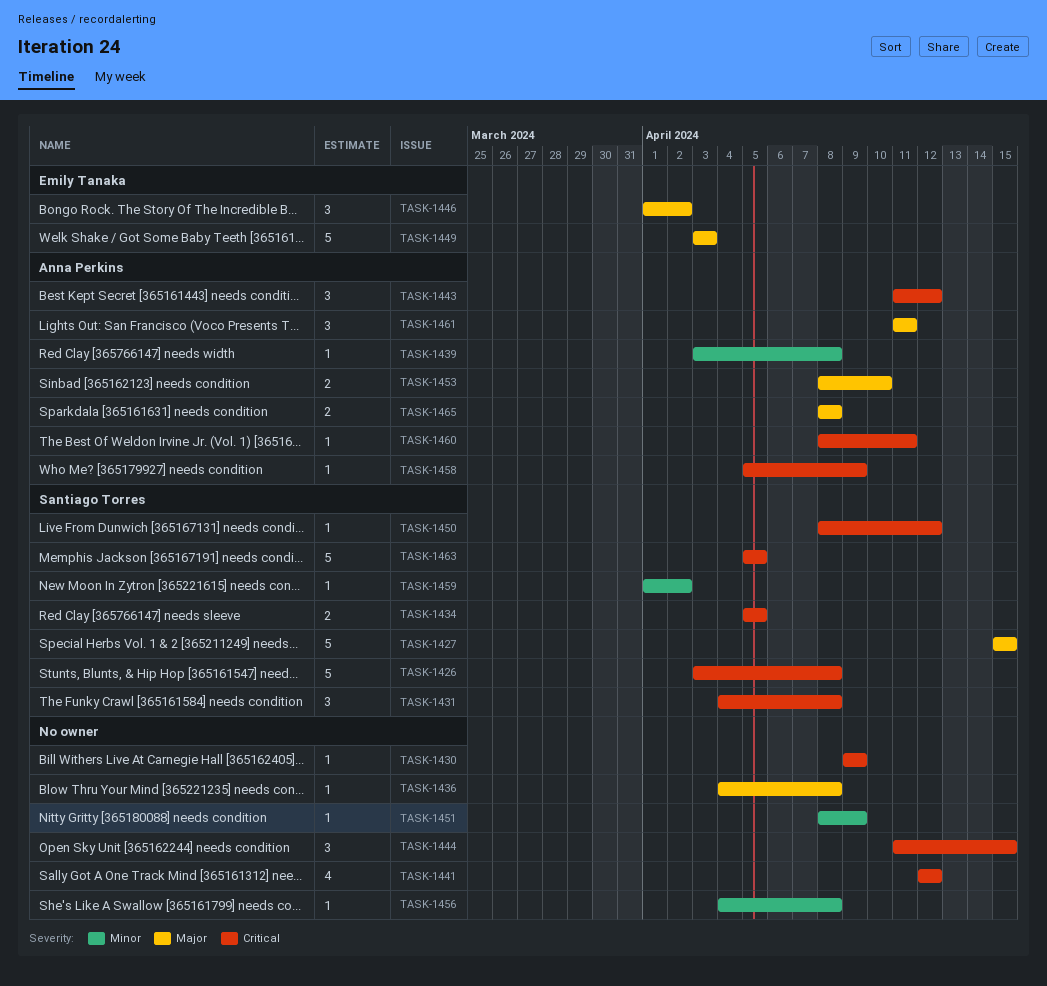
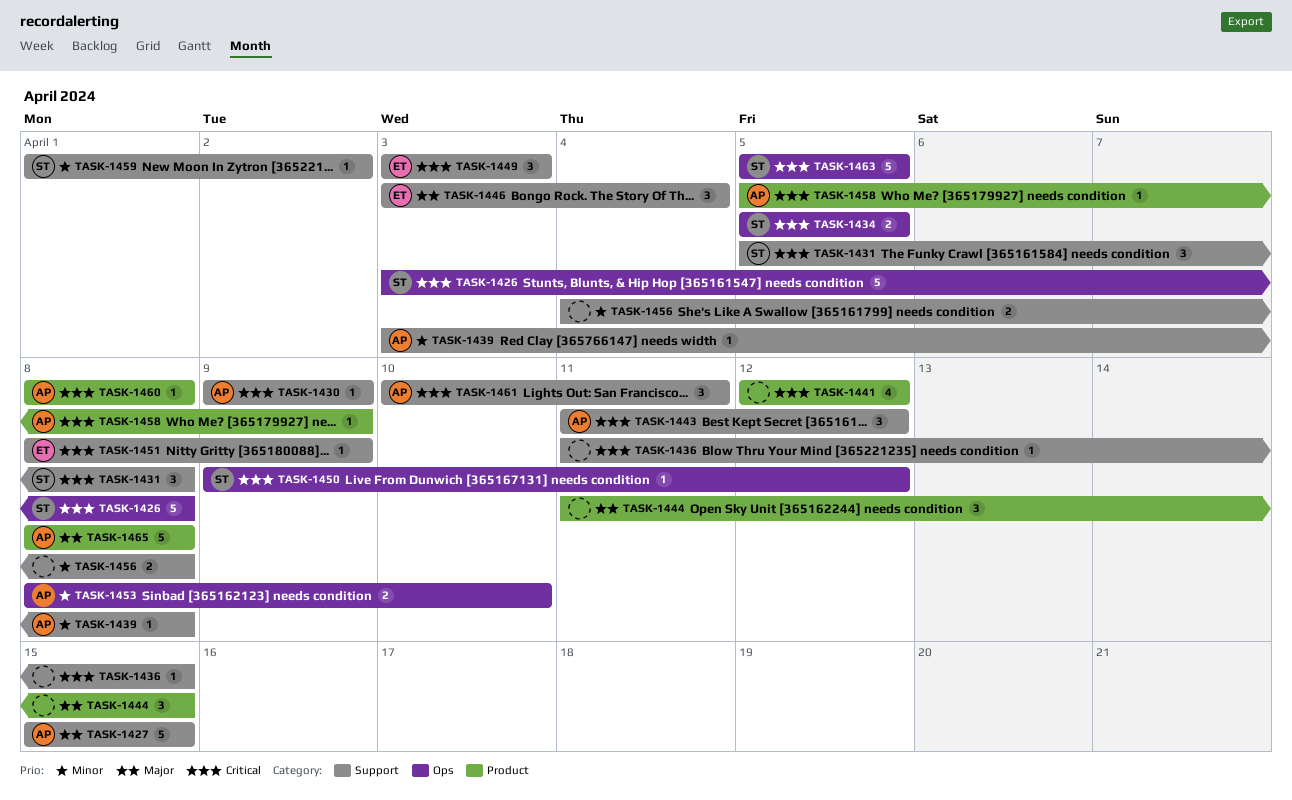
TASK-1427, owner: Santiago Torres -> Anna Perkins
TASK-1430, owner: none -> Anna Perkins
TASK-1431, start: Apr 4 -> Apr 5
TASK-1436, priority: Major -> Critical
TASK-1436, start: Apr 4 -> Apr 11
TASK-1436, due: Apr 8 -> Apr 15
TASK-1444, priority: Critical -> Major
TASK-1446, start: Apr 1 -> Apr 3
TASK-1446, due: Apr 2 -> Apr 4
TASK-1449, priority: Major -> Critical
TASK-1449, estimate: 5 -> 3
TASK-1450, start: Apr 8 -> Apr 9
TASK-1451, owner: none -> Emily Tanaka
TASK-1451, priority: Minor -> Critical
TASK-1453, priority: Major -> Minor
TASK-1456, estimate: 1 -> 2
TASK-1460, due: Apr 11 -> Apr 8
TASK-1461, priority: Major -> Critical
TASK-1461, start: Apr 11 -> Apr 10
TASK-1465, estimate: 2 -> 5

